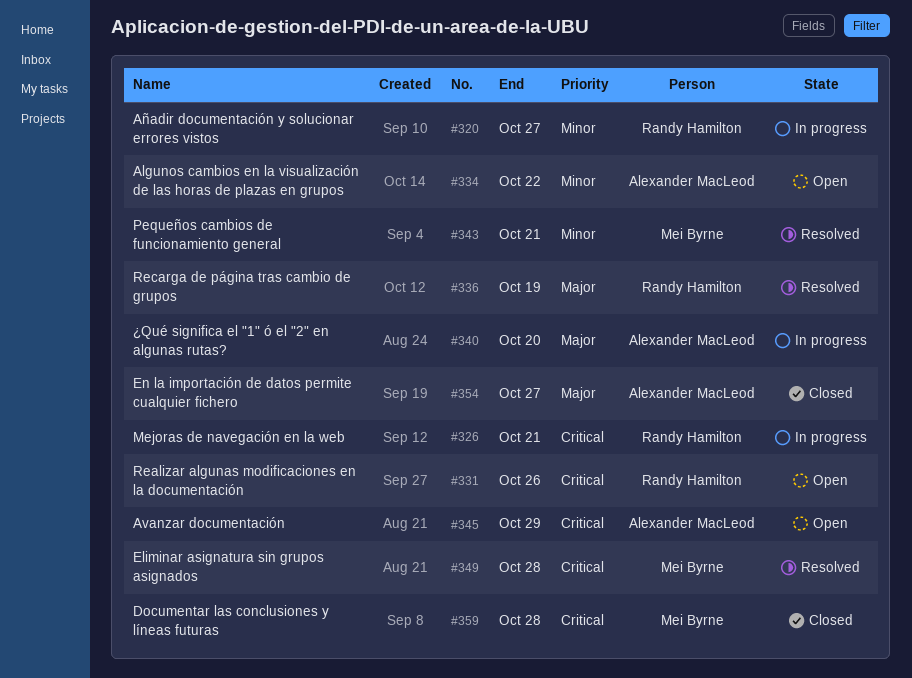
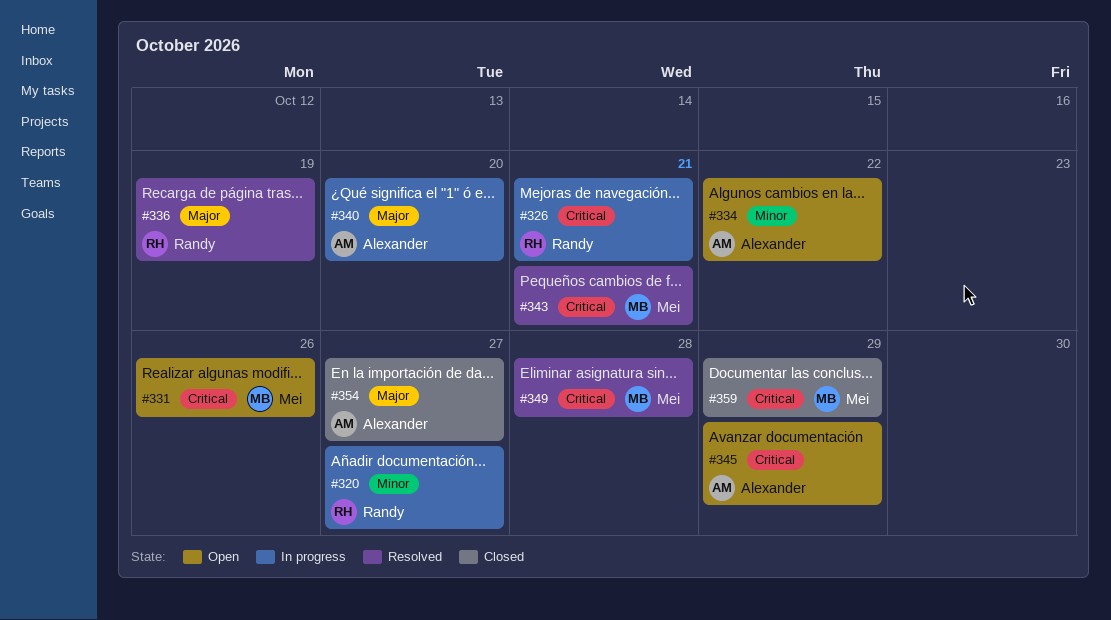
#331, owner: Randy Hamilton -> Mei Byrne
#343, priority: Minor -> Critical
#359, due: Oct 28 -> Oct 29

